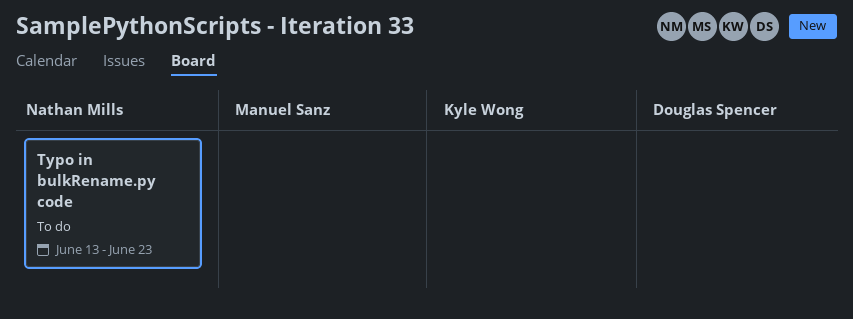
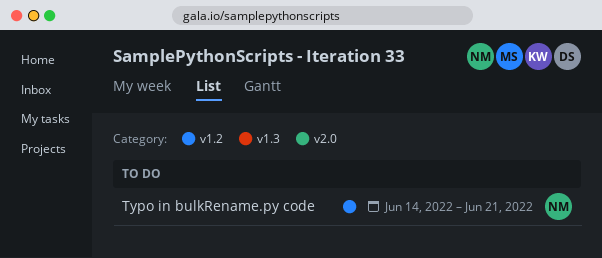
Typo in bulkRename.py code, start: Jun 13 -> Jun 14
Typo in bulkRename.py code, due: Jun 23 -> Jun 21

